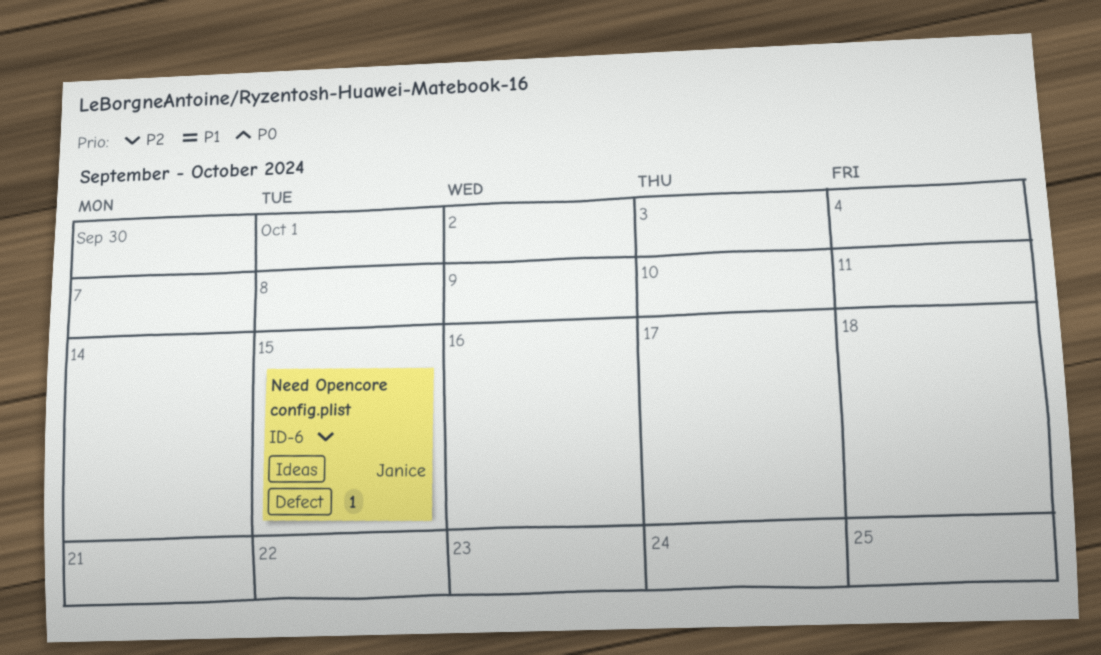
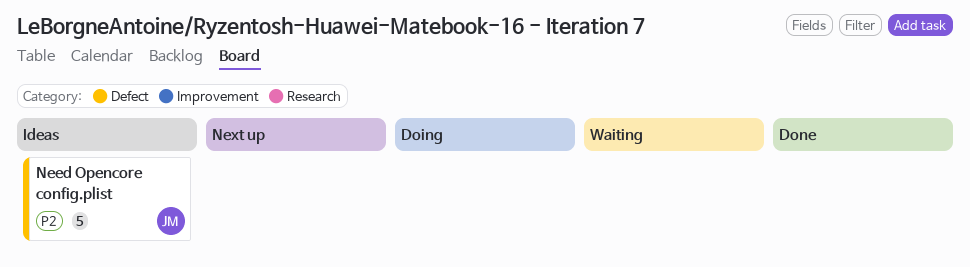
Need Opencore config.plist, estimate: 1 -> 5

